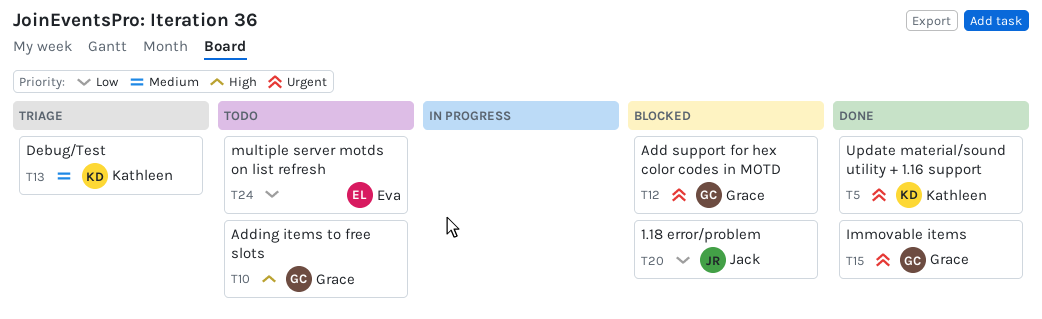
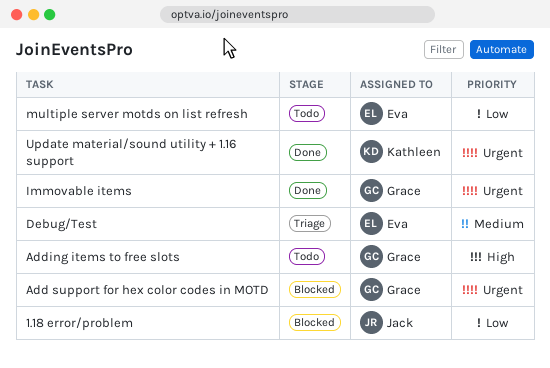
Debug/Test, owner: Kathleen -> Eva

